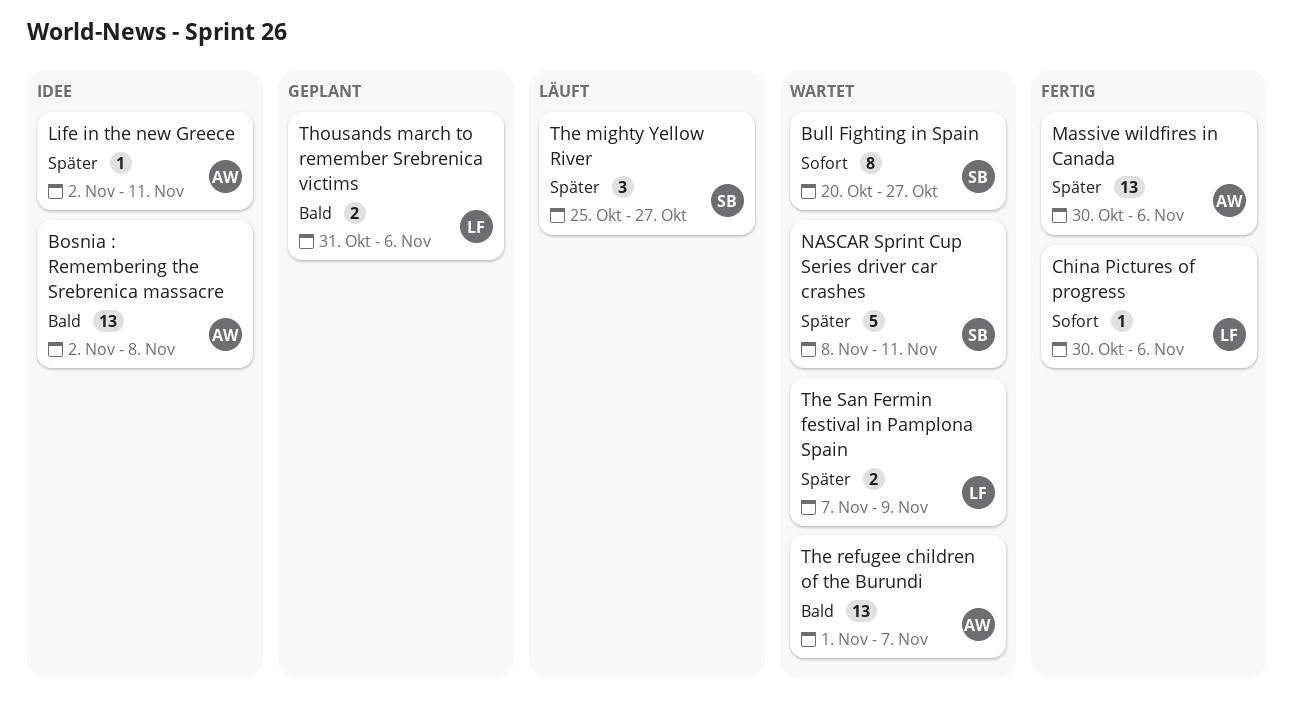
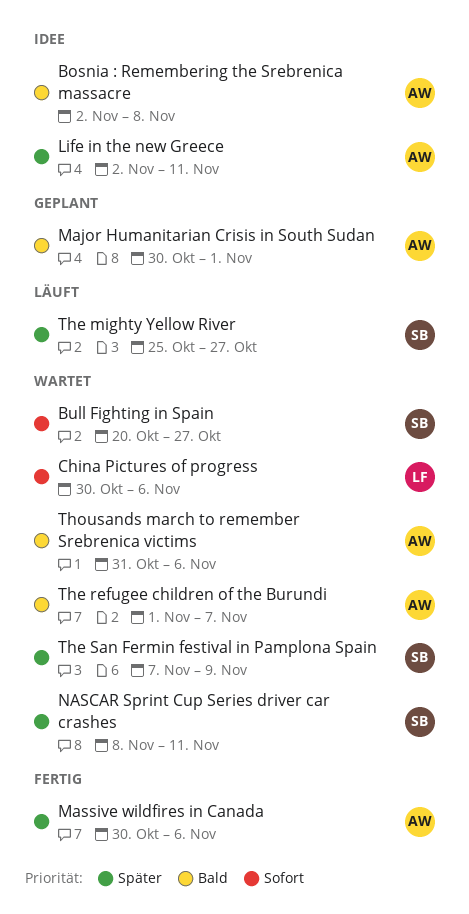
China Pictures of progress, status: Fertig -> Wartet
Major Humanitarian Crisis in South Sudan: none -> present
The San Fermin festival in Pamplona Spain, owner: LF -> SB
Thousands march to remember Srebrenica victims, status: Geplant -> Wartet
Thousands march to remember Srebrenica victims, owner: LF -> AW

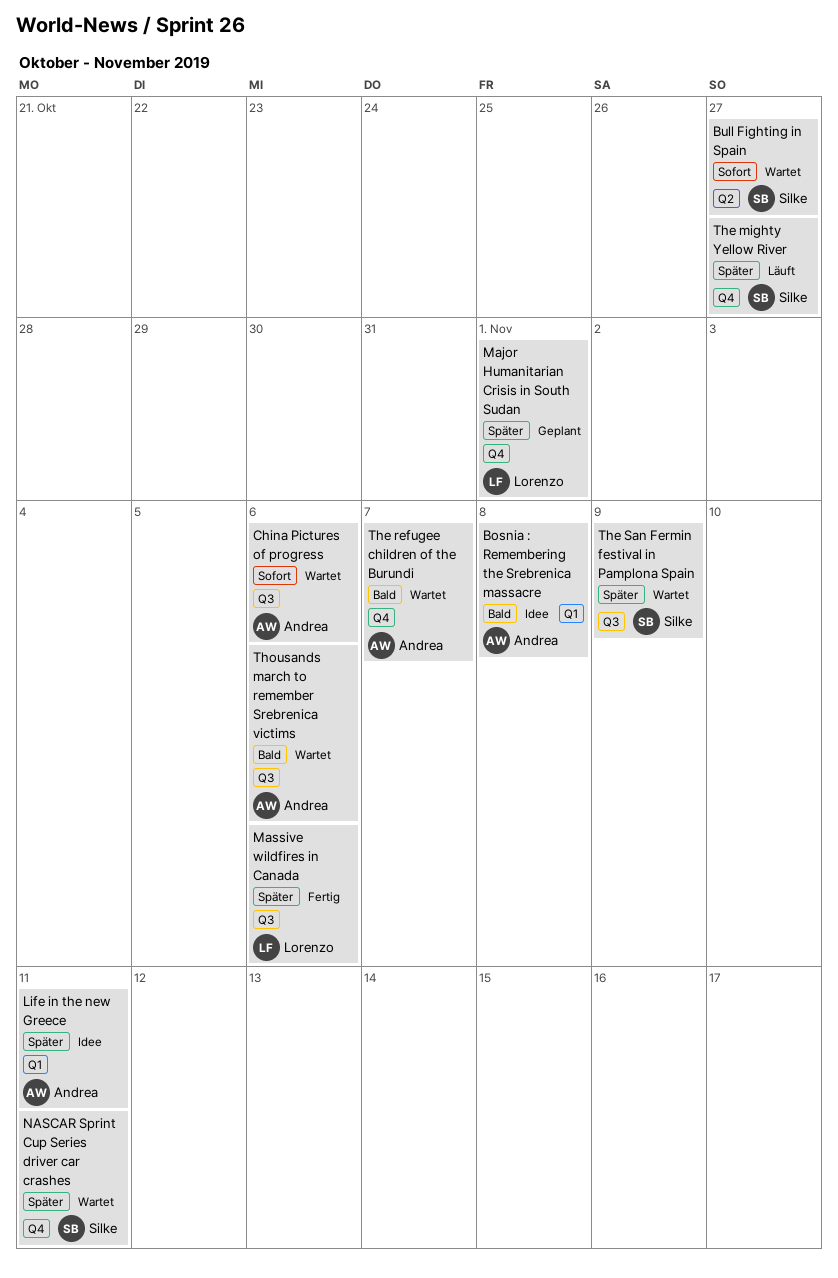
China Pictures of progress, owner: Lorenzo -> Andrea
Major Humanitarian Crisis in South Sudan, owner: Andrea -> Lorenzo
Major Humanitarian Crisis in South Sudan, priority: Bald -> Später
Massive wildfires in Canada, owner: Andrea -> Lorenzo

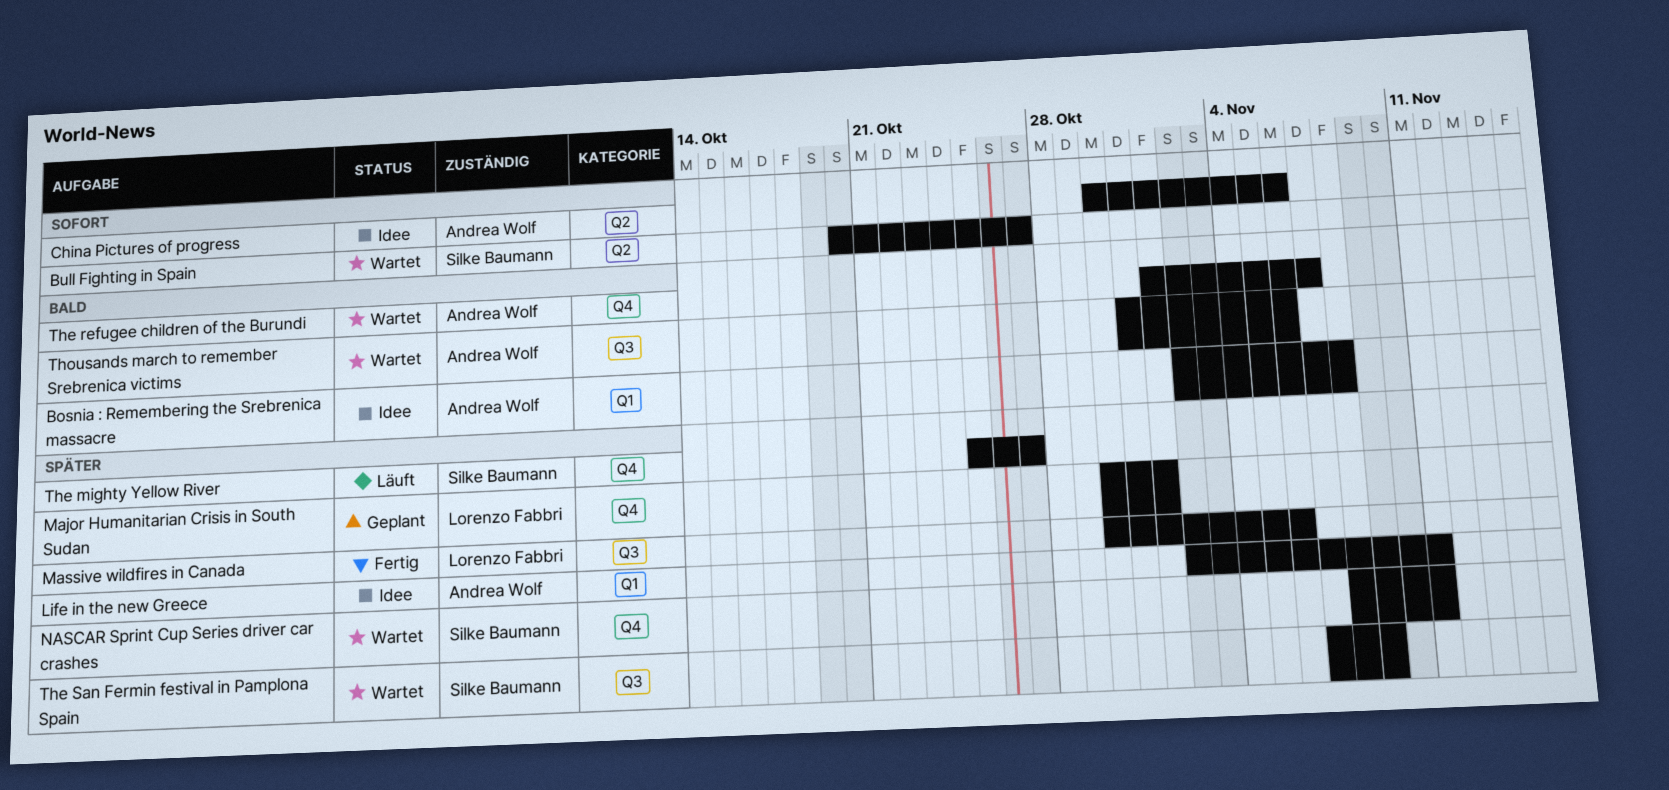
China Pictures of progress, status: Wartet -> Idee
China Pictures of progress, label: Q3 -> Q2

